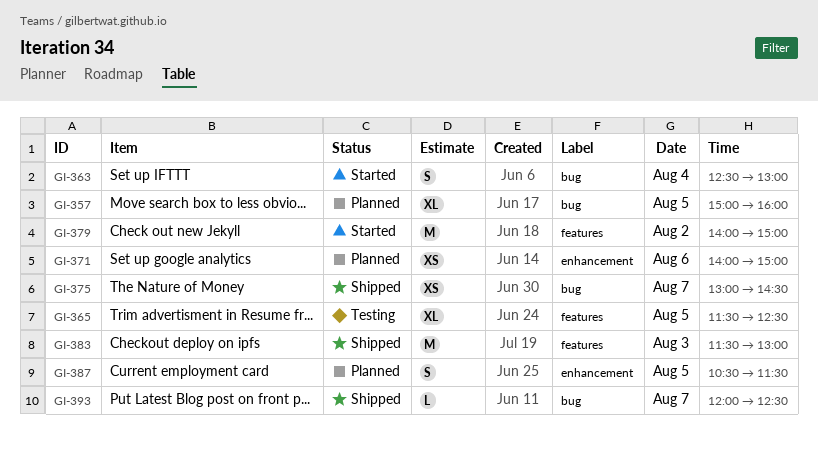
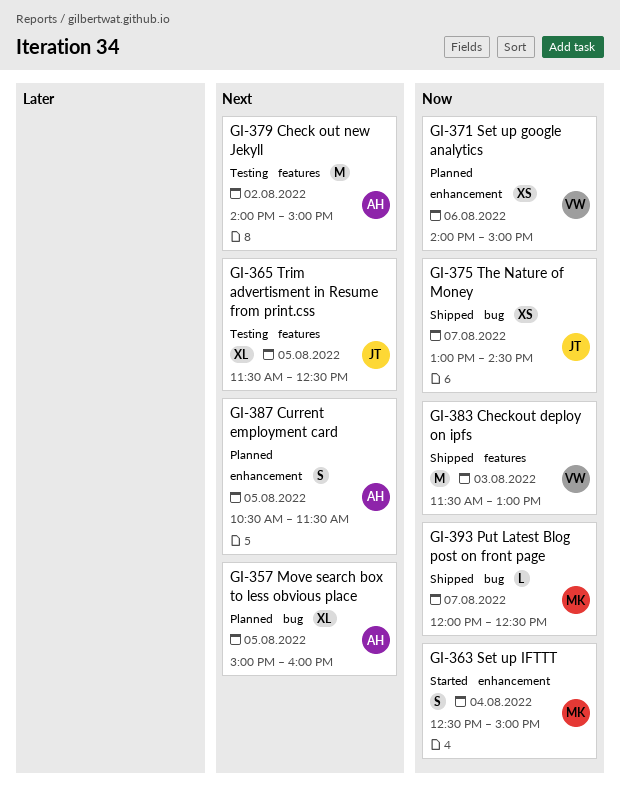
GI-363, label: bug -> enhancement
GI-363, ends: 13:00 -> 15:00
GI-379, status: Started -> Testing

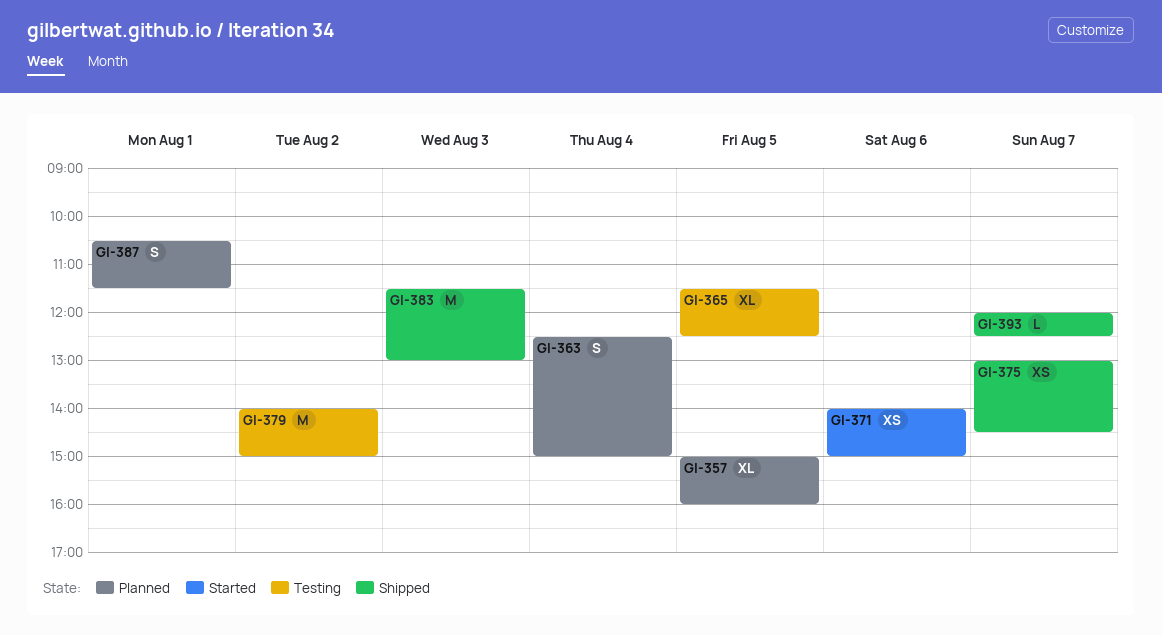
GI-363, status: Started -> Planned
GI-371, status: Planned -> Started
GI-387, day: Aug 5 -> Aug 1

